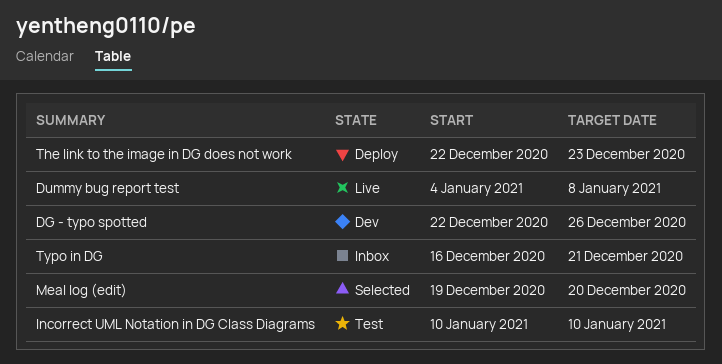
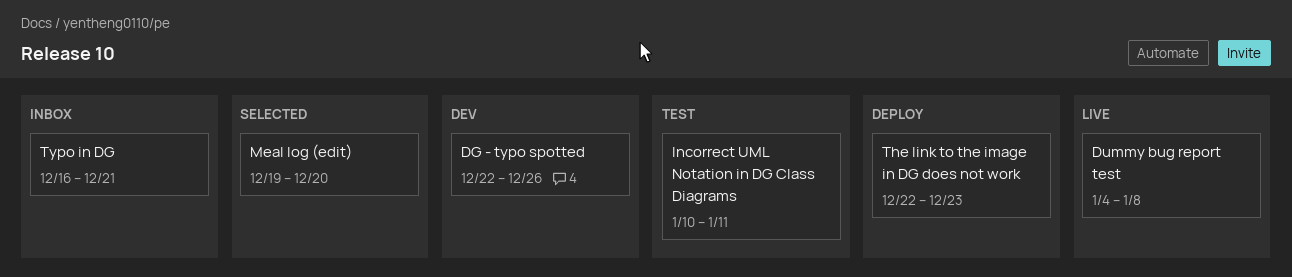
Incorrect UML Notation in DG Class Diagrams, due: Jan 10 -> Jan 11

